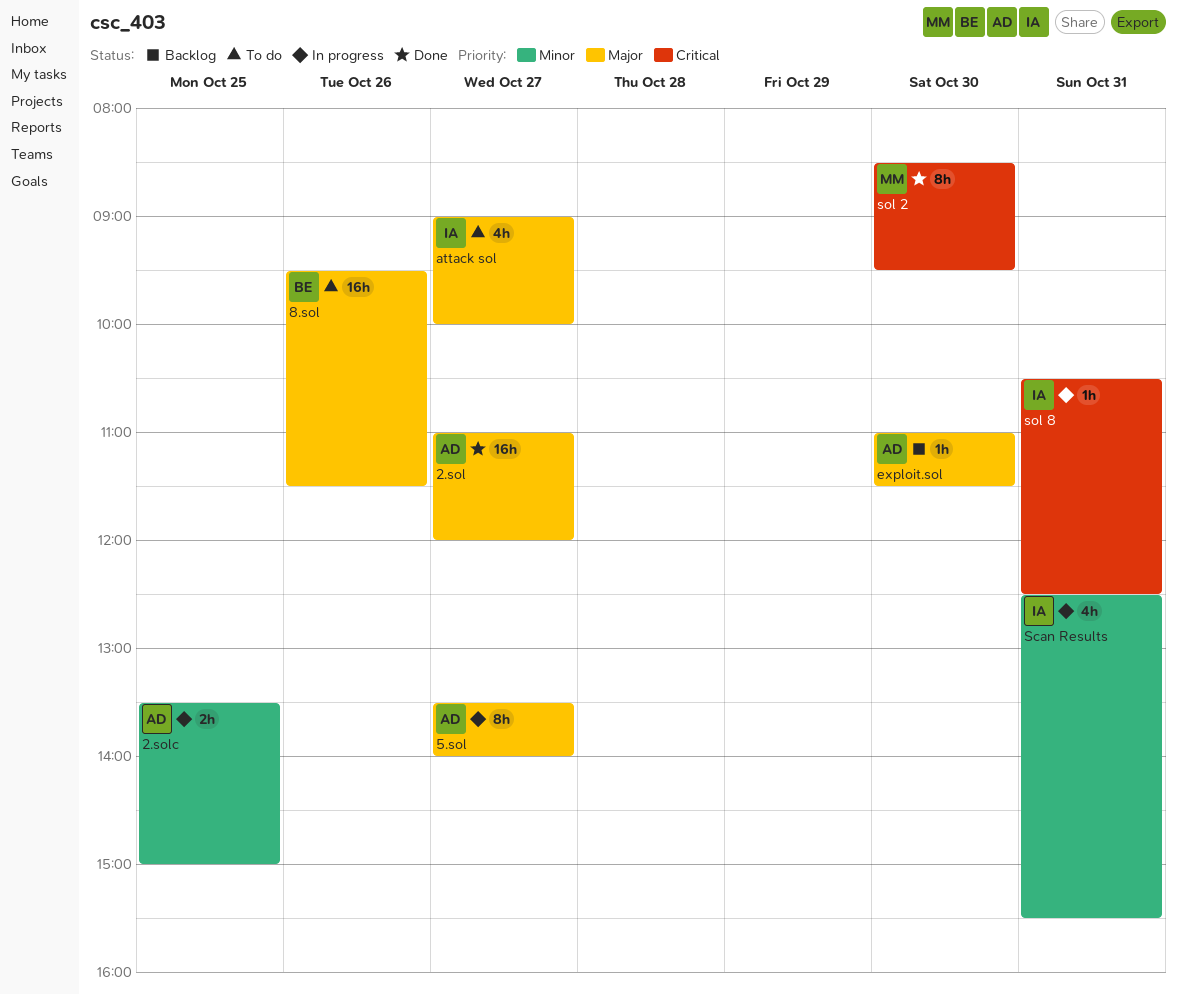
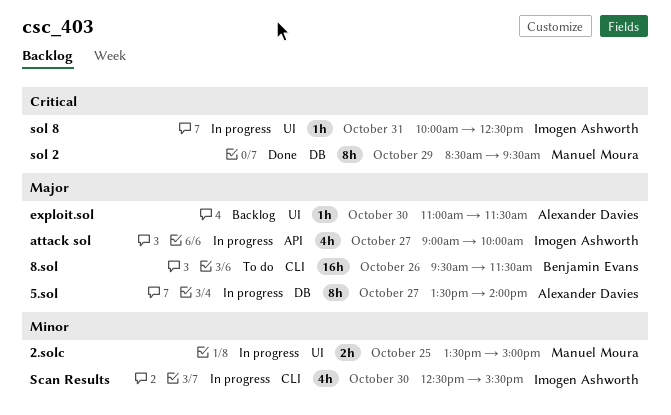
2.sol: present -> none
2.solc, owner: Alexander Davies -> Manuel Moura
attack sol, status: To do -> In progress
Scan Results, day: Oct 31 -> Oct 30
sol 2, day: Oct 30 -> Oct 29
sol 8, begins: 10:30 -> 10:00

